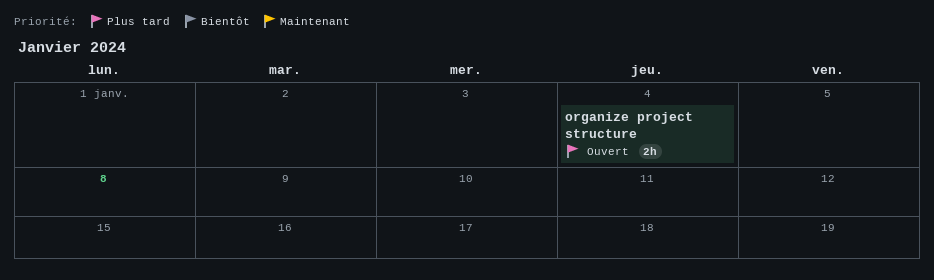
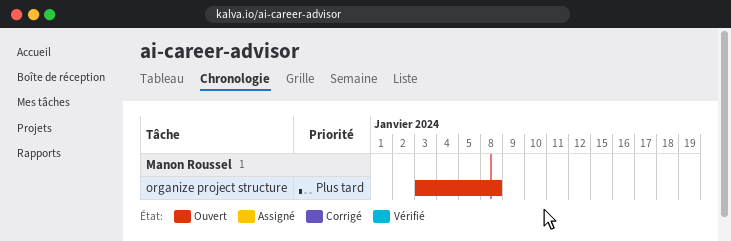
organize project structure, due: Jan 4 -> Jan 8

